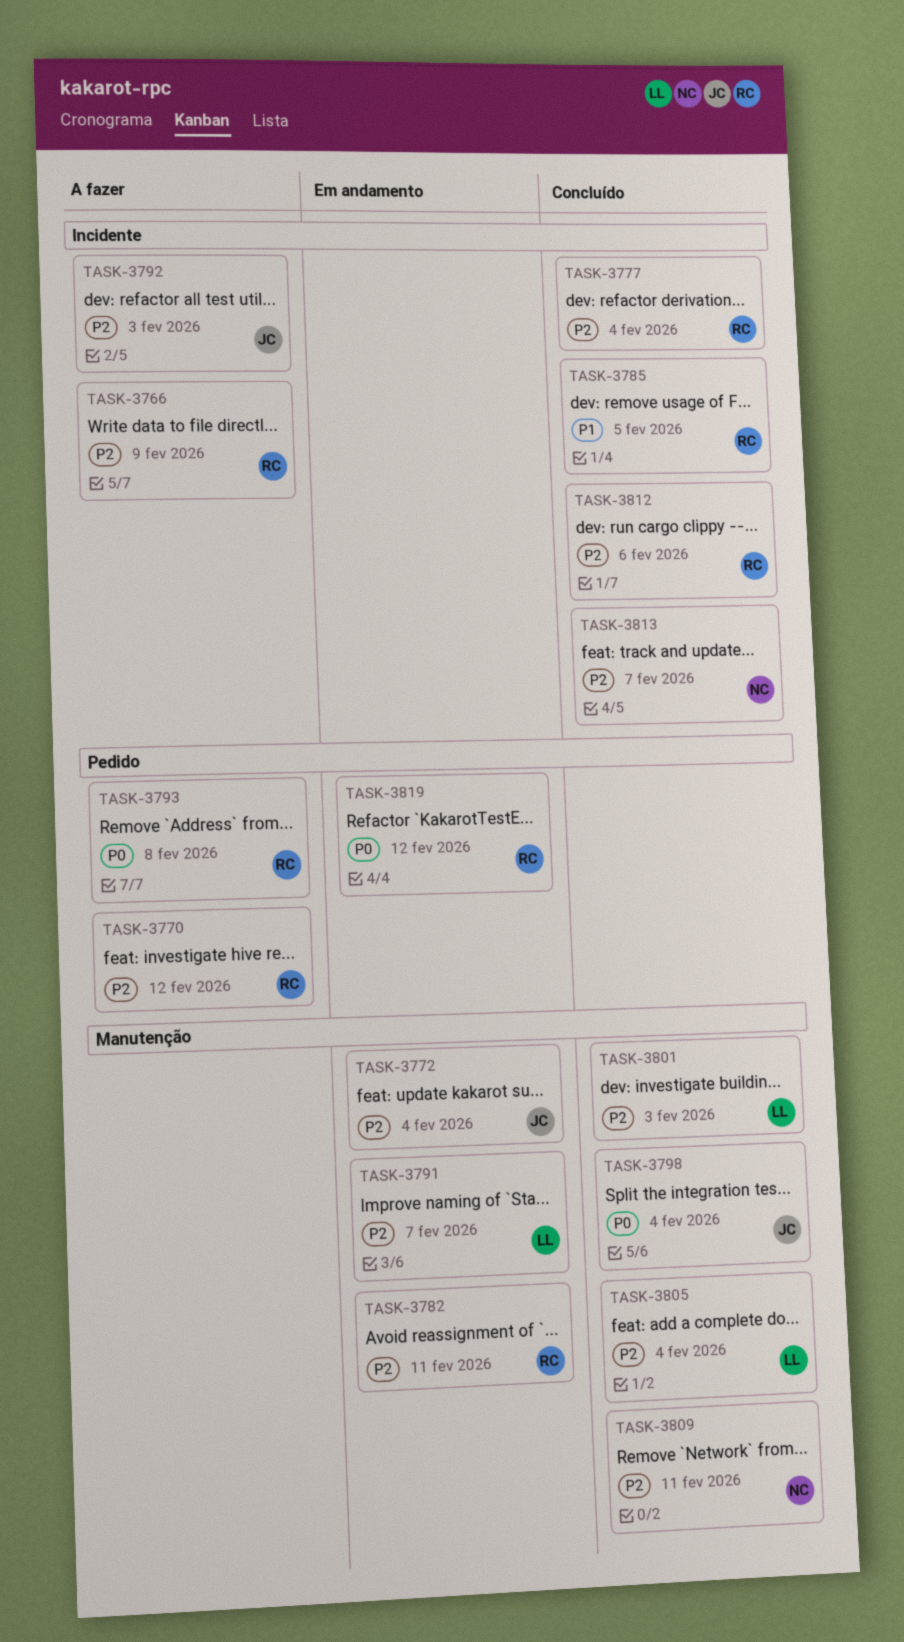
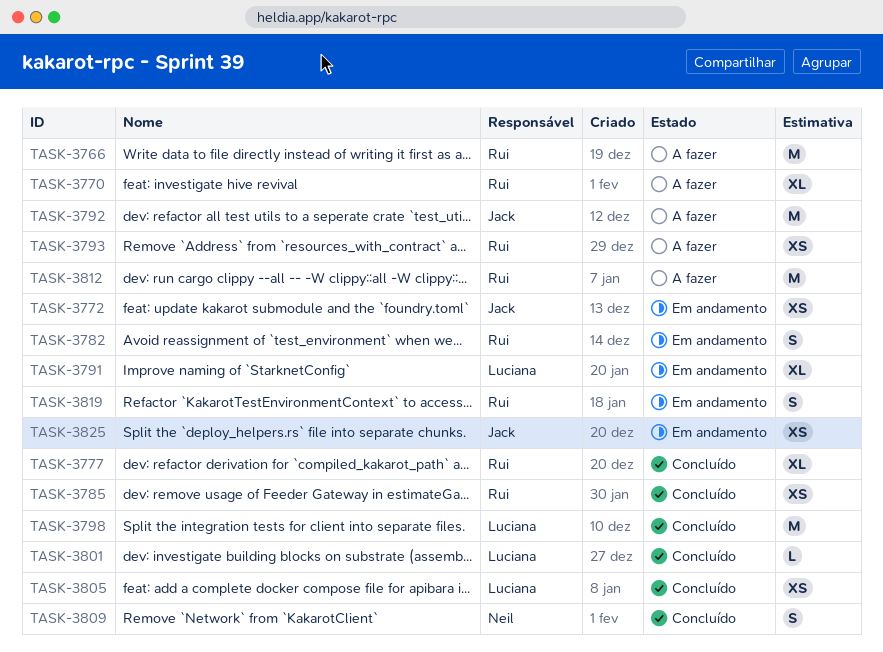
TASK-3798, owner: Jack -> Luciana
TASK-3812, status: Concluído -> A fazer
TASK-3813: present -> none
TASK-3825: none -> present

